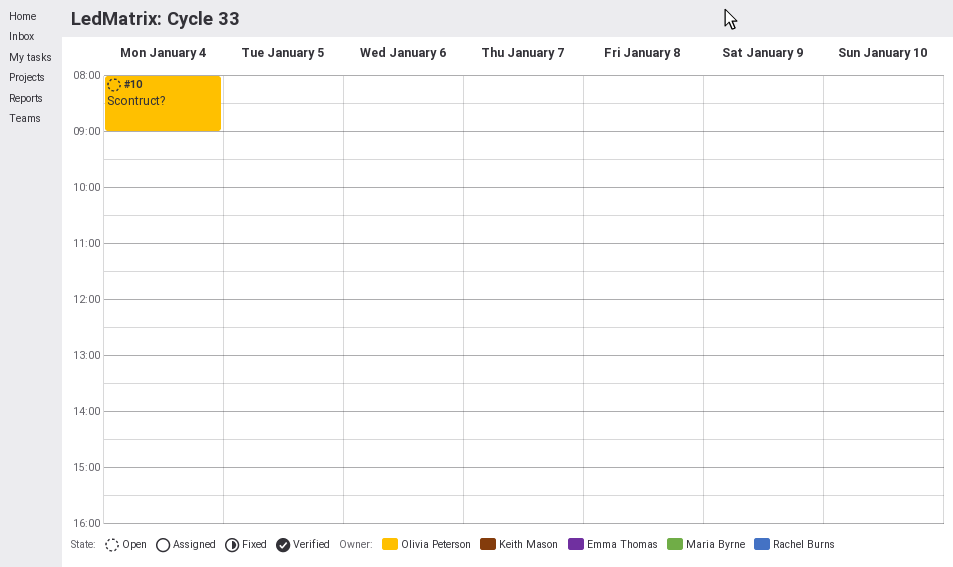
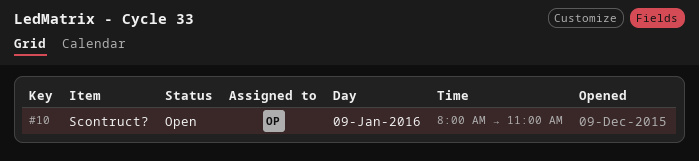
#10, day: Jan 4 -> Jan 9
#10, ends: 09:00 -> 11:00

